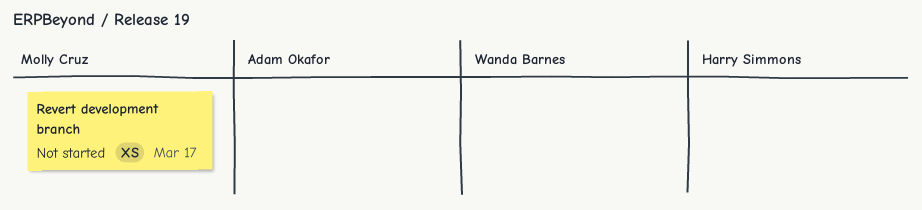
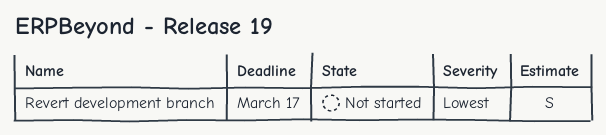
Revert development branch, estimate: XS -> S

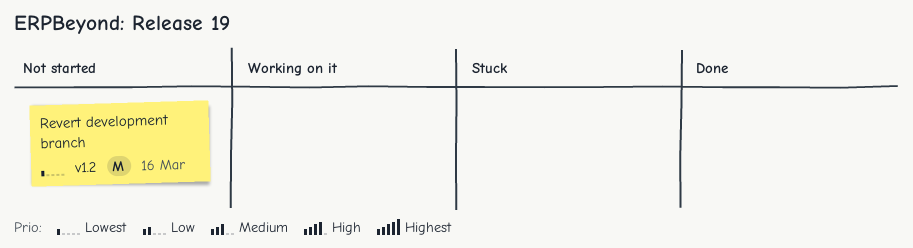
Revert development branch, estimate: S -> M
Revert development branch, due: Mar 17 -> Mar 16

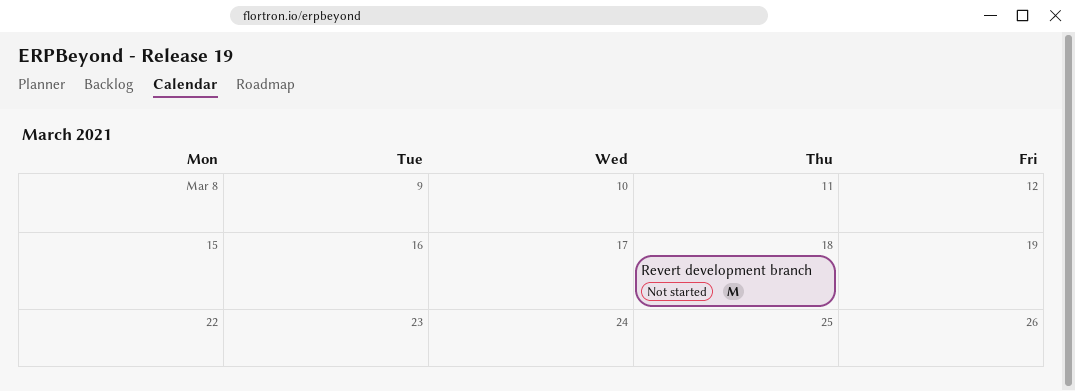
Revert development branch, due: Mar 16 -> Mar 18

